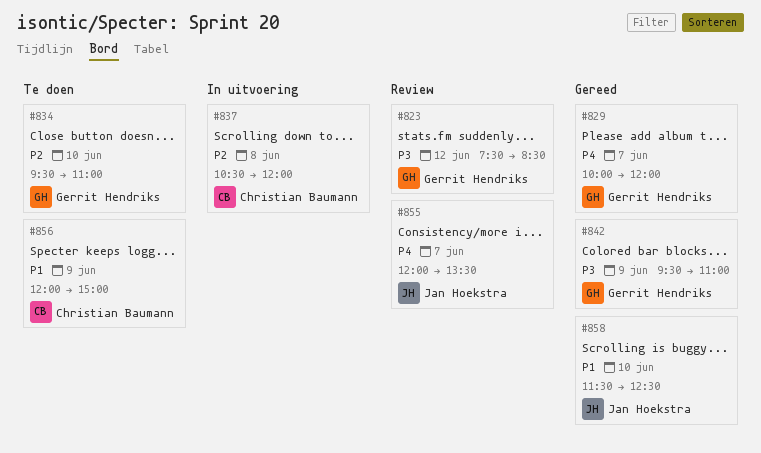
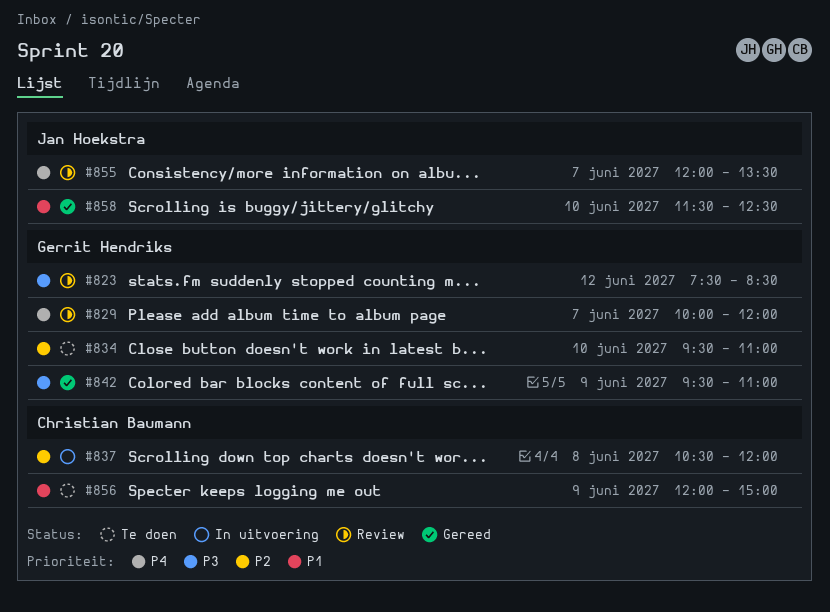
#829, status: Gereed -> Review

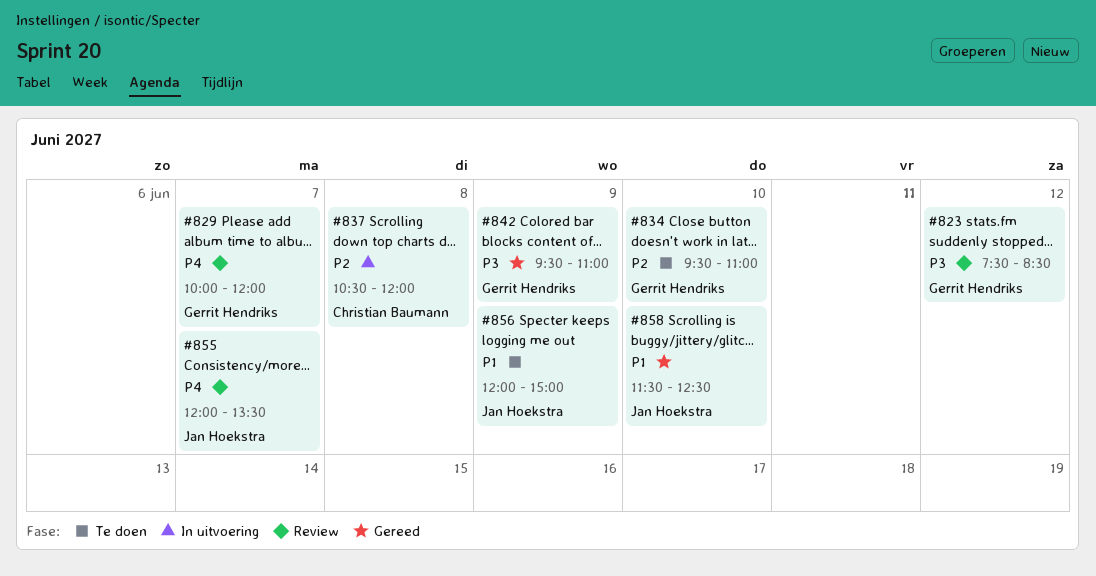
#856, owner: Christian Baumann -> Jan Hoekstra

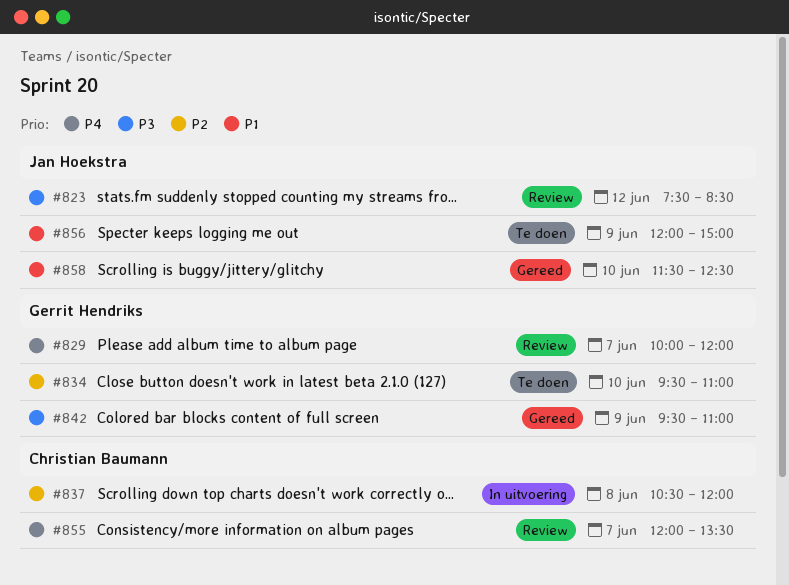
#823, owner: Gerrit Hendriks -> Jan Hoekstra
#855, owner: Jan Hoekstra -> Christian Baumann

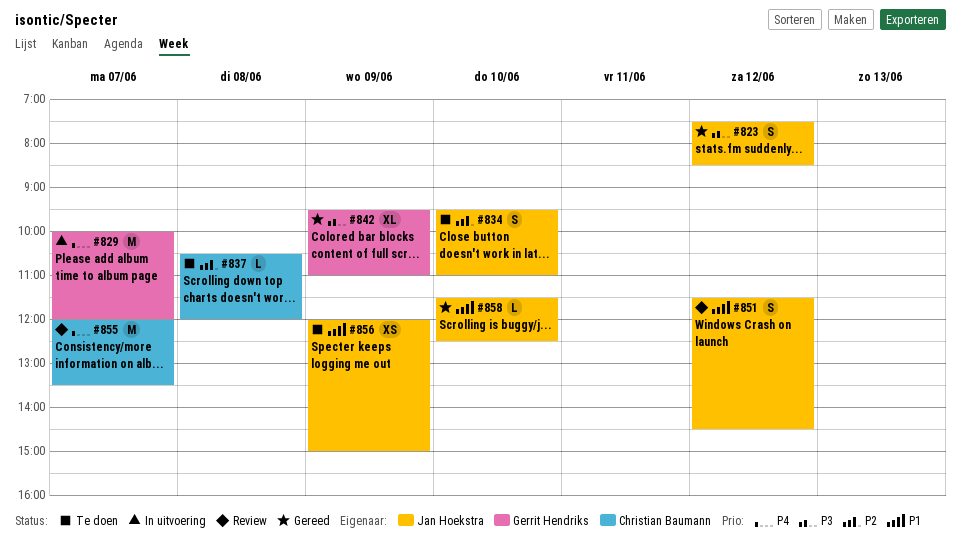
#823, status: Review -> Gereed
#829, status: Review -> In uitvoering
#834, owner: Gerrit Hendriks -> Jan Hoekstra
#837, status: In uitvoering -> Te doen
#851: none -> present

